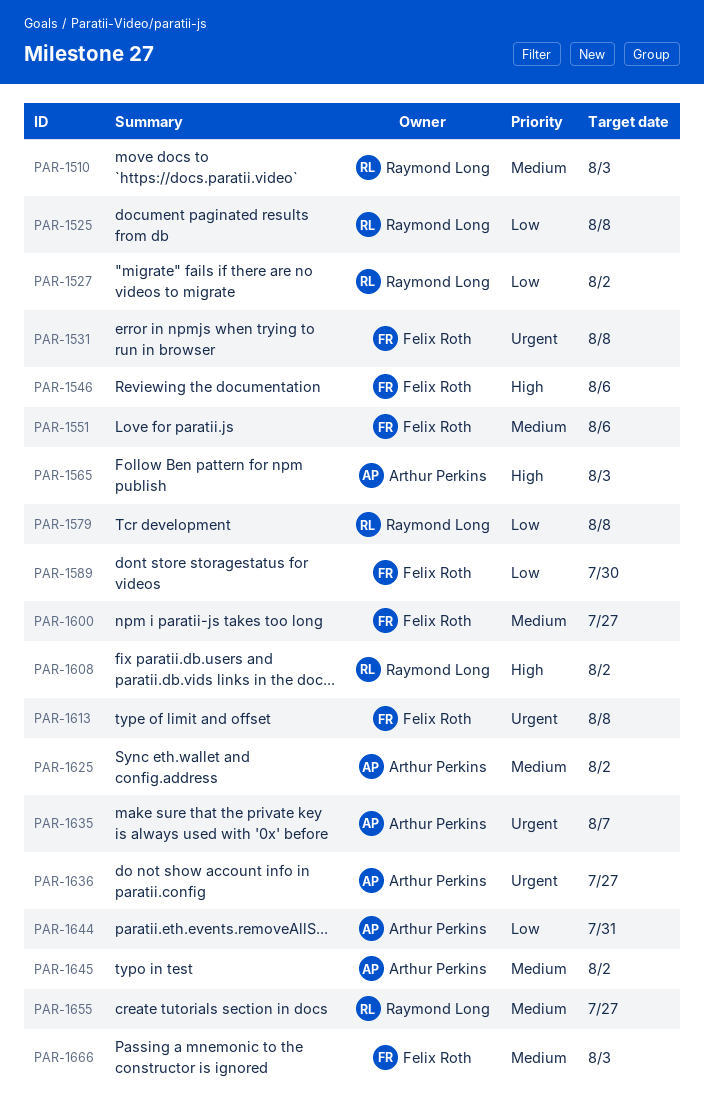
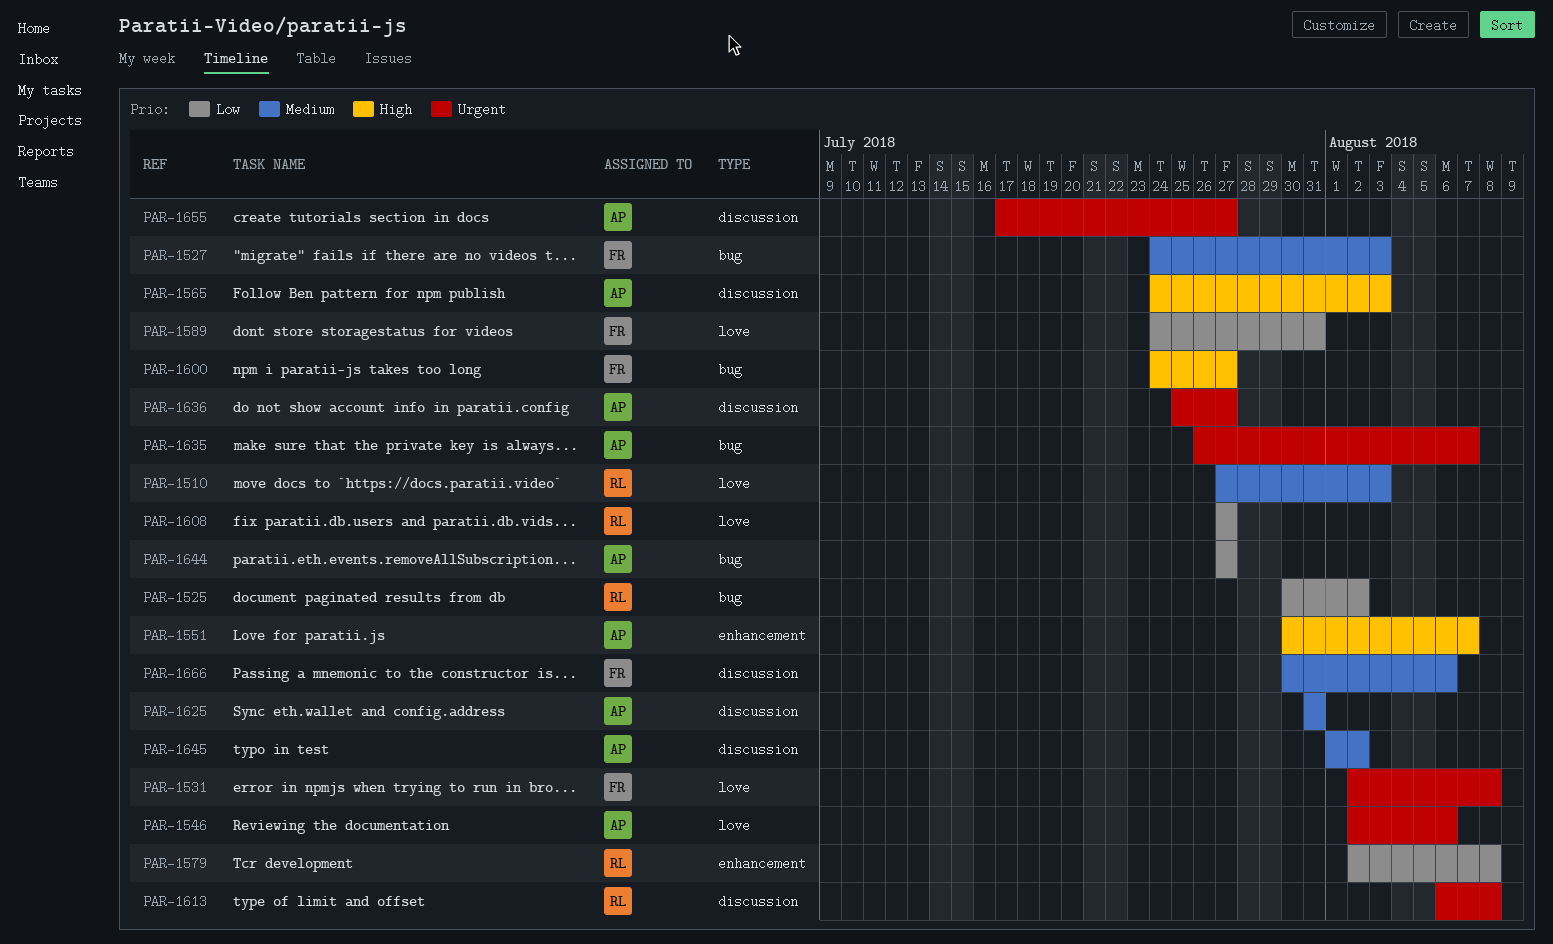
PAR-1525, due: Aug 8 -> Aug 2
PAR-1527, owner: Raymond Long -> Felix Roth
PAR-1527, priority: Low -> Medium
PAR-1527, due: Aug 2 -> Aug 3
PAR-1546, owner: Felix Roth -> Arthur Perkins
PAR-1546, priority: High -> Urgent
PAR-1551, owner: Felix Roth -> Arthur Perkins
PAR-1551, priority: Medium -> High
PAR-1551, due: Aug 6 -> Aug 7
PAR-1589, due: Jul 30 -> Jul 31
PAR-1600, priority: Medium -> High
PAR-1608, priority: High -> Low
PAR-1608, due: Aug 2 -> Jul 27
PAR-1613, owner: Felix Roth -> Raymond Long
PAR-1625, due: Aug 2 -> Jul 31
PAR-1644, due: Jul 31 -> Jul 27
PAR-1655, owner: Raymond Long -> Arthur Perkins
PAR-1655, priority: Medium -> Urgent
PAR-1666, due: Aug 3 -> Aug 6

